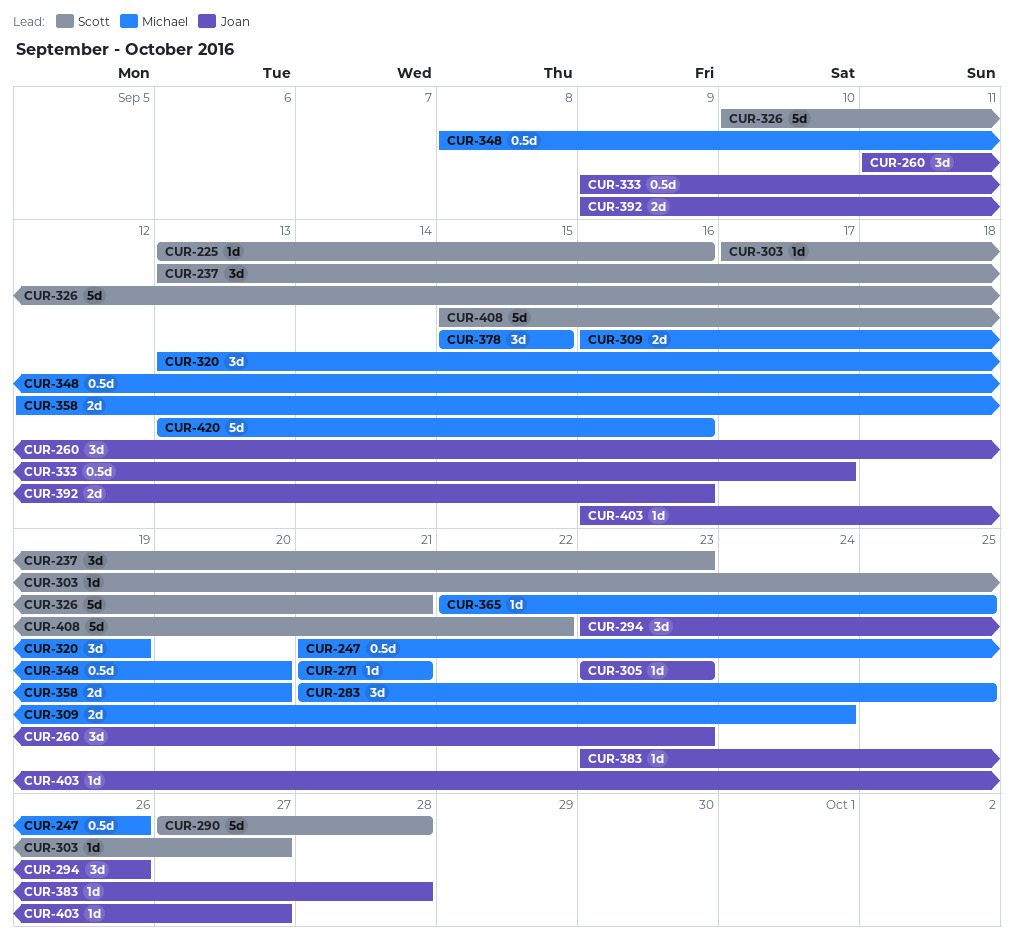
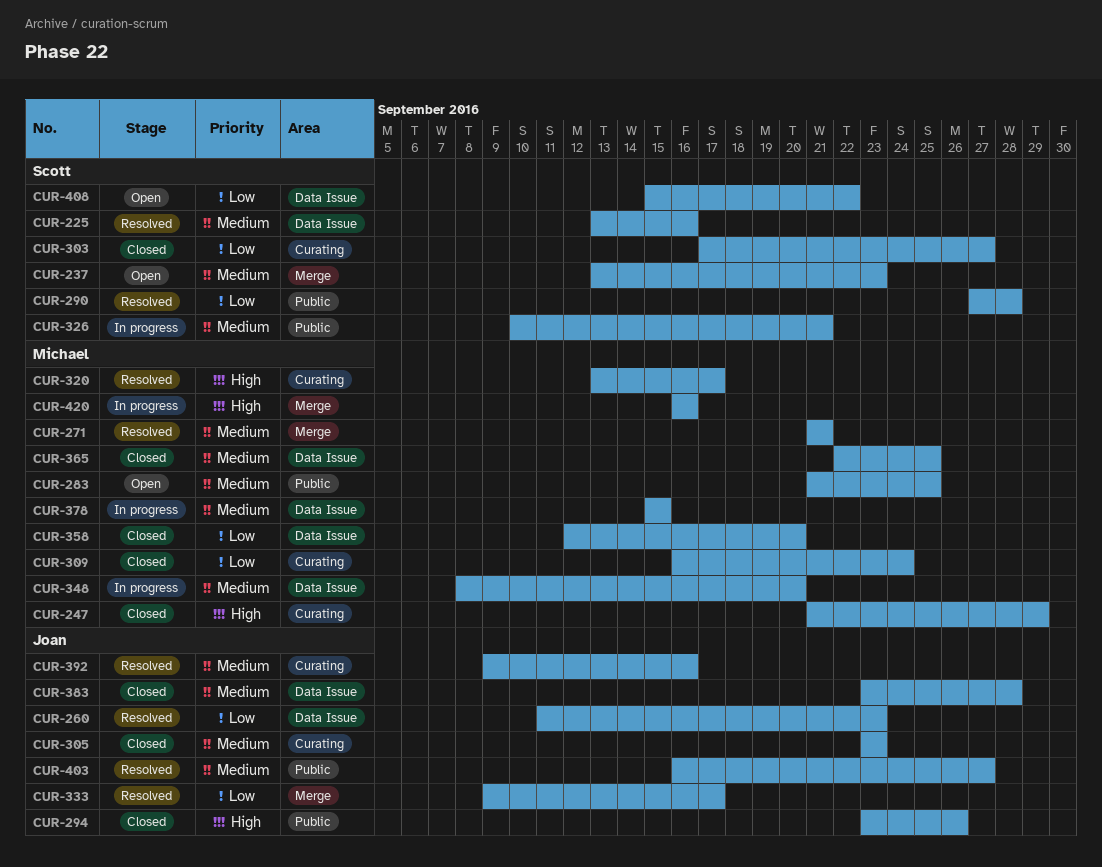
CUR-247, due: Sep 26 -> Sep 29
CUR-320, due: Sep 19 -> Sep 17
CUR-420, start: Sep 13 -> Sep 16

